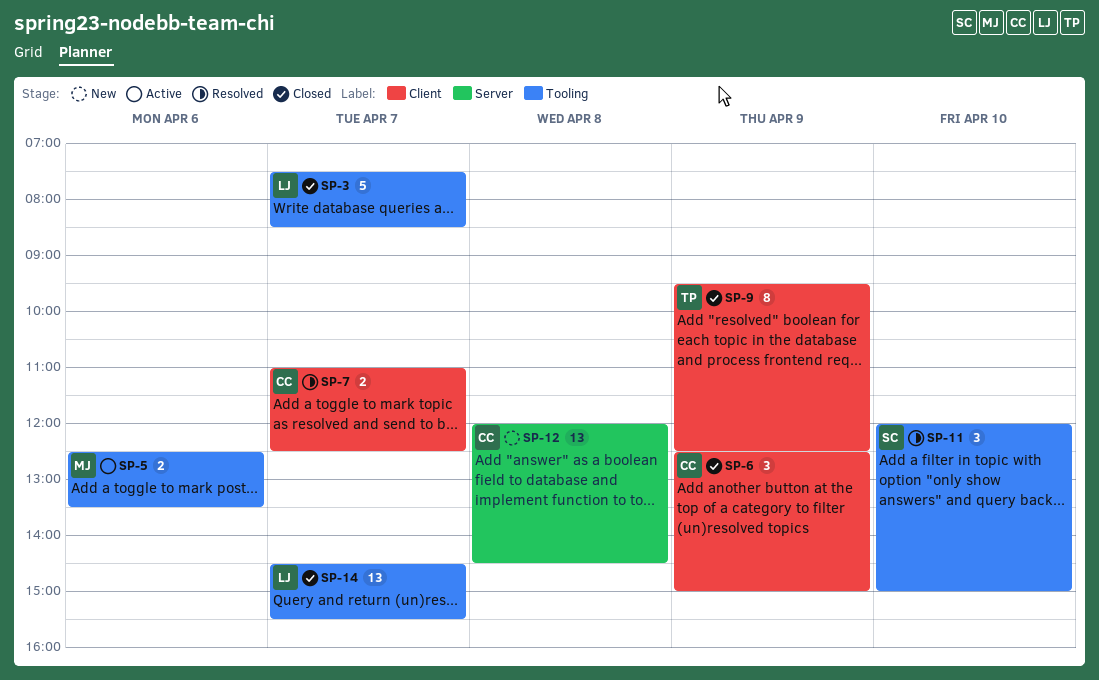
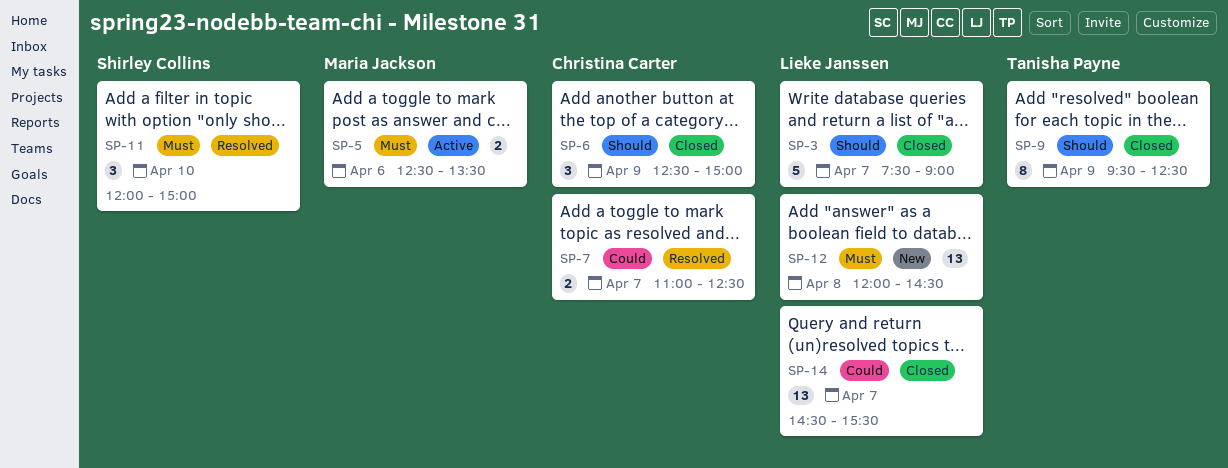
SP-3, ends: 08:30 -> 09:00
SP-12, owner: Christina Carter -> Lieke Janssen

